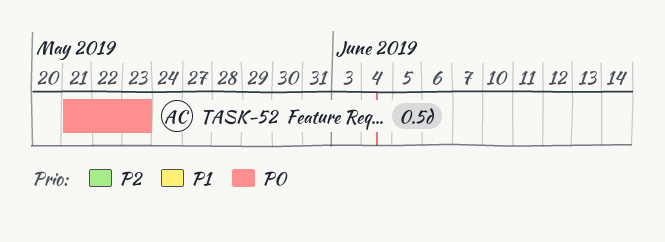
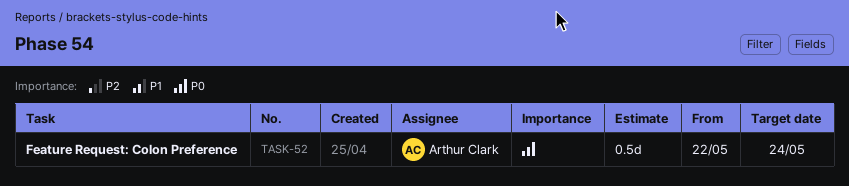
TASK-52, start: May 21 -> May 22
TASK-52, due: May 23 -> May 24

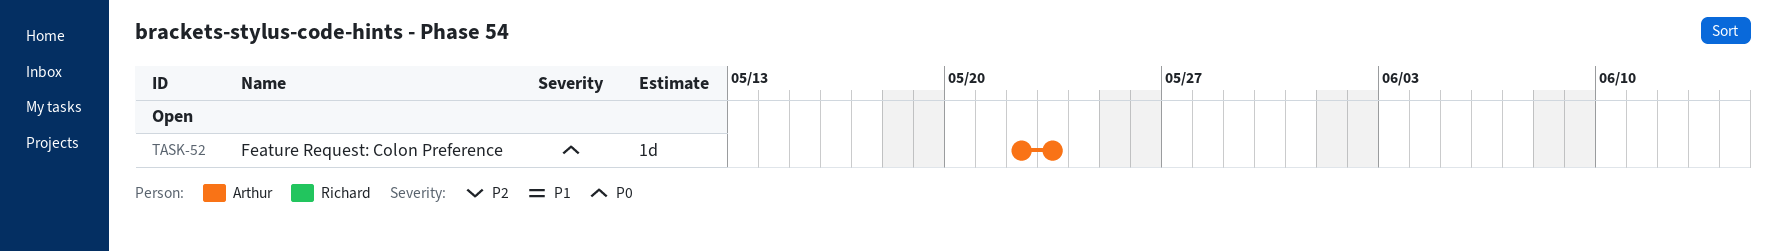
TASK-52, estimate: 0.5d -> 1d
TASK-52, due: May 24 -> May 23

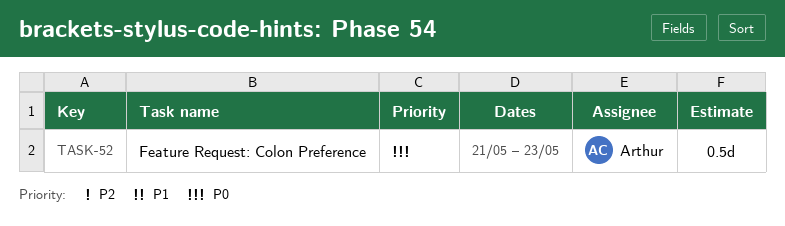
TASK-52, estimate: 1d -> 0.5d
TASK-52, start: May 22 -> May 21

